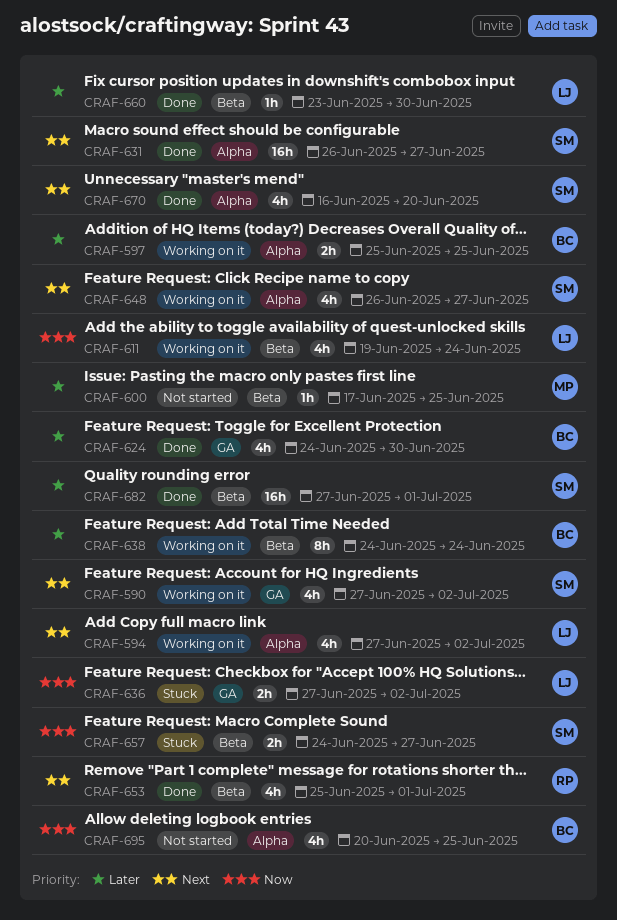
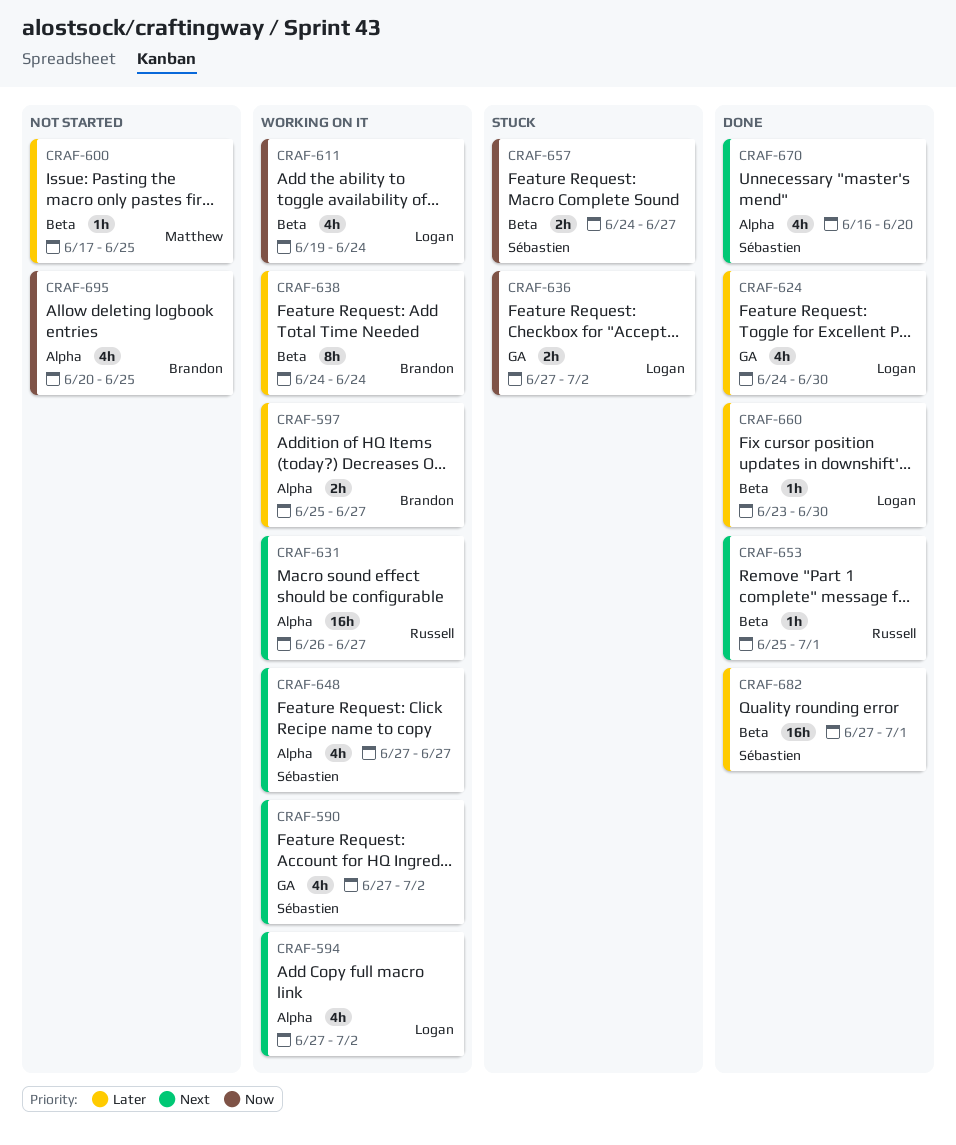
CRAF-597, due: Jun 25 -> Jun 27
CRAF-624, owner: Brandon -> Logan
CRAF-631, status: Done -> Working on it
CRAF-631, owner: Sébastien -> Russell
CRAF-648, start: Jun 26 -> Jun 27
CRAF-653, estimate: 4h -> 1h

